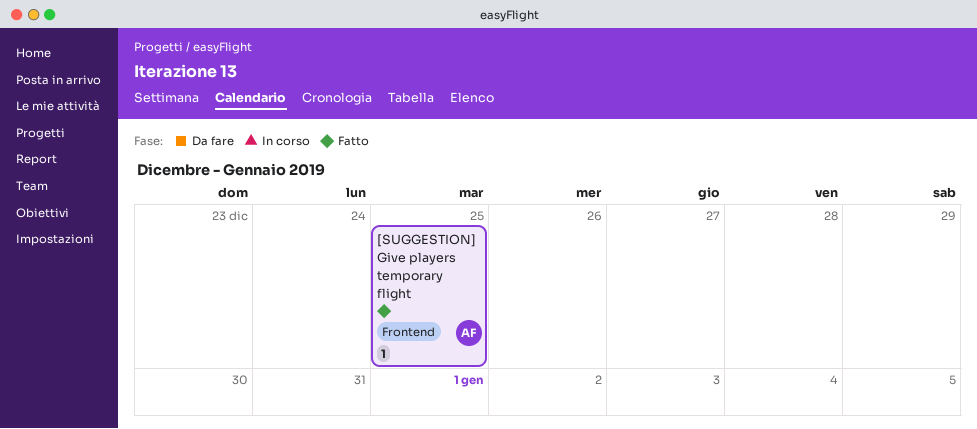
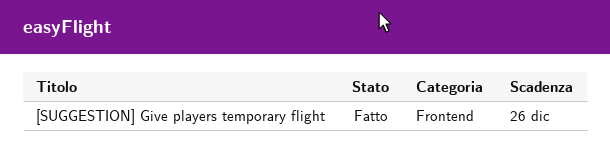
[SUGGESTION] Give players temporary flight, due: Dec 25 -> Dec 26

